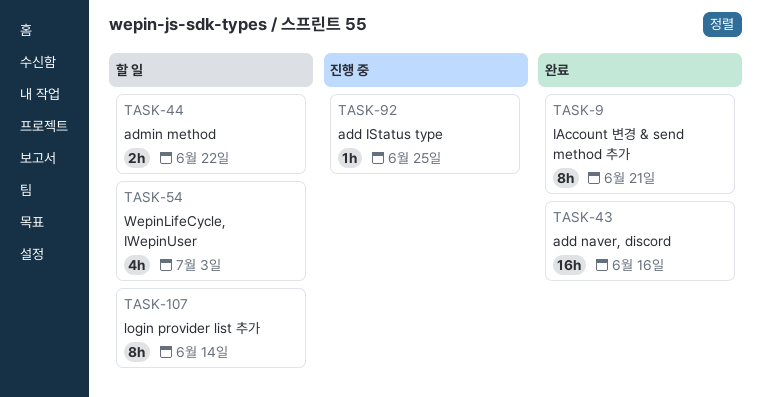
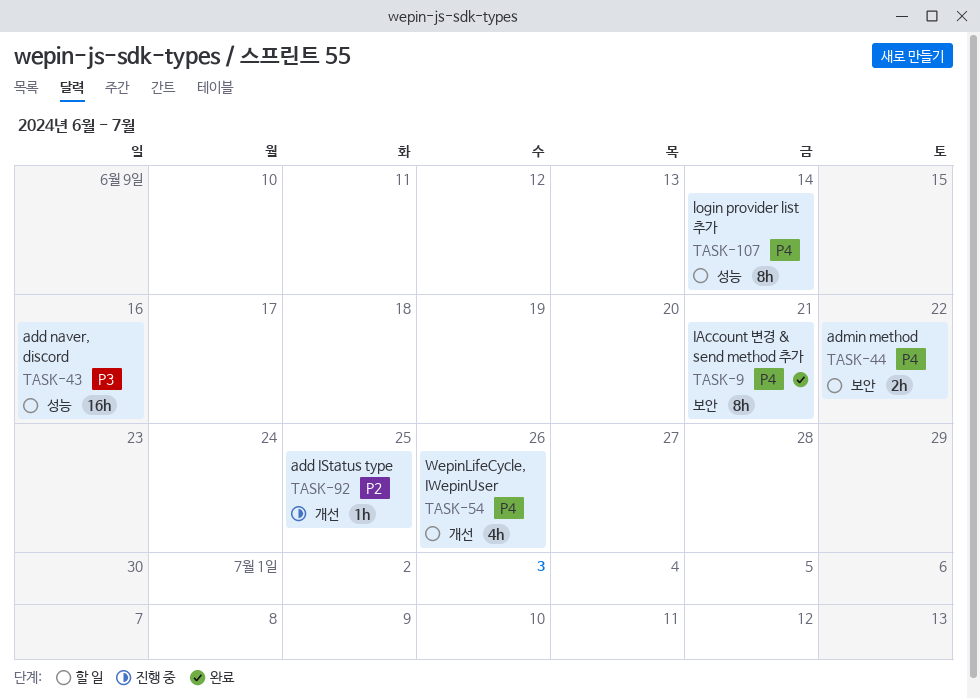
TASK-43, status: 완료 -> 할 일
TASK-54, due: Jul 3 -> Jun 26

